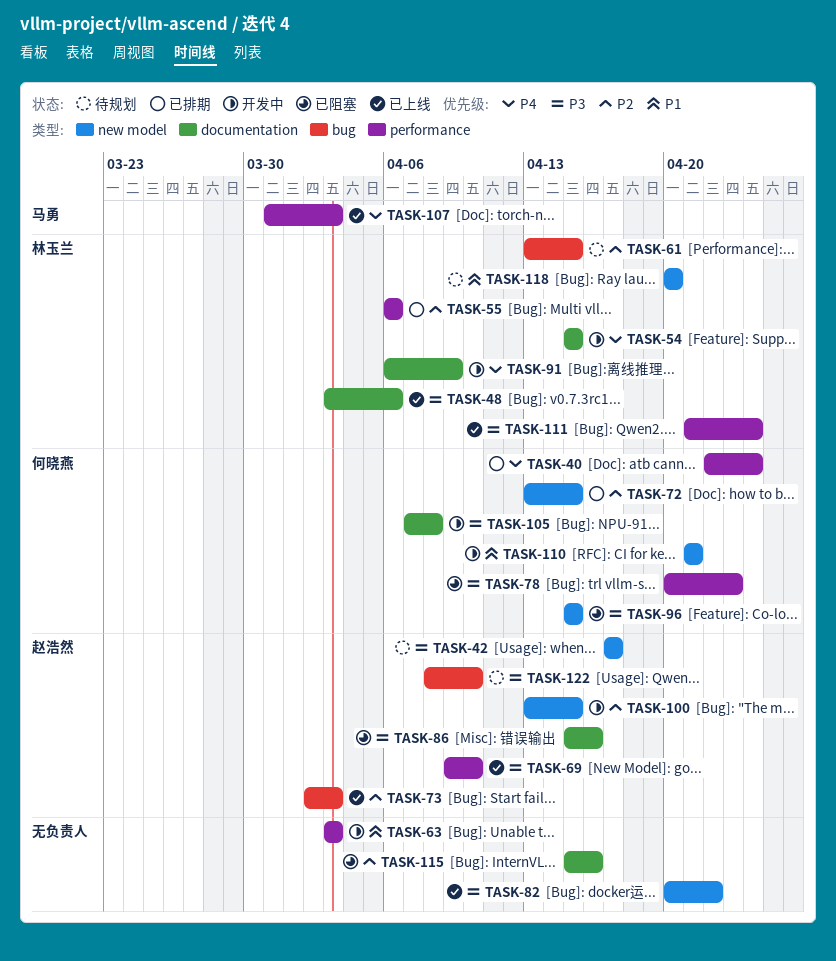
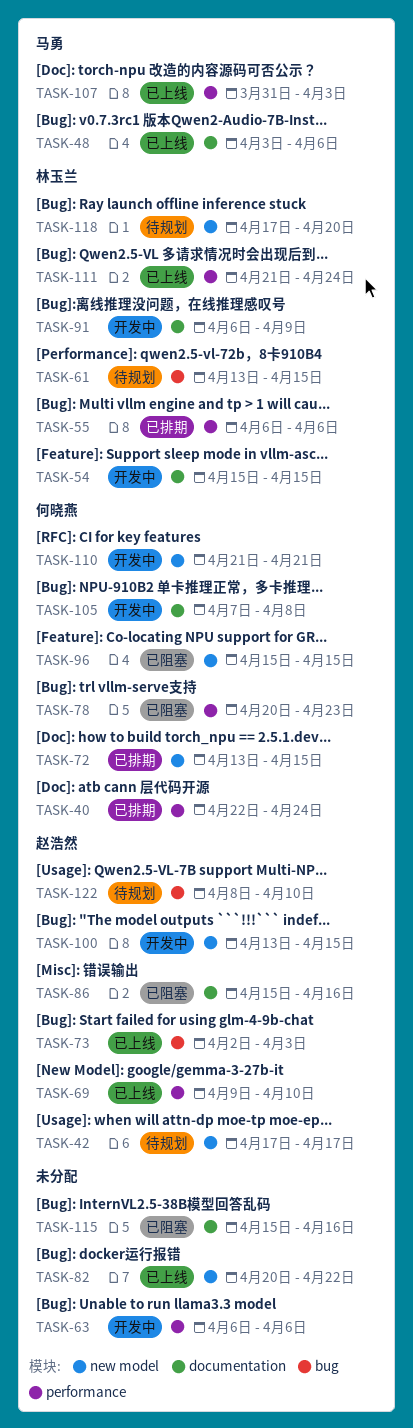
TASK-48, owner: 林玉兰 -> 马勇
TASK-63, start: Apr 3 -> Apr 6
TASK-63, due: Apr 3 -> Apr 6
TASK-118, start: Apr 20 -> Apr 17

